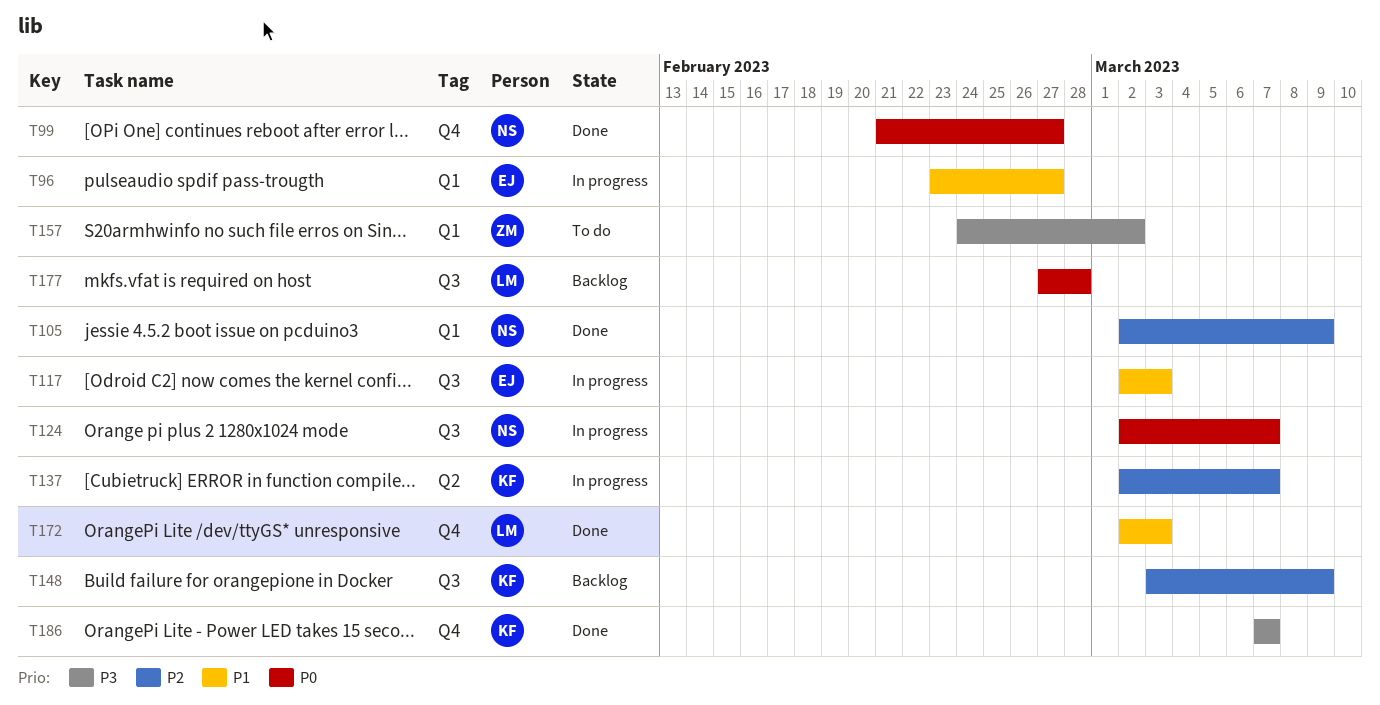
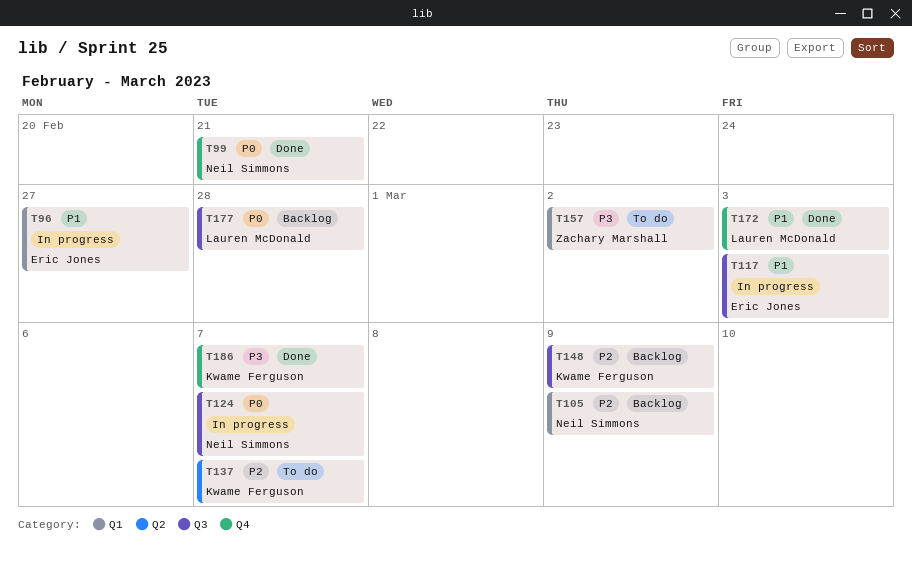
T99, due: Feb 27 -> Feb 21
T105, status: Done -> Backlog
T137, status: In progress -> To do

